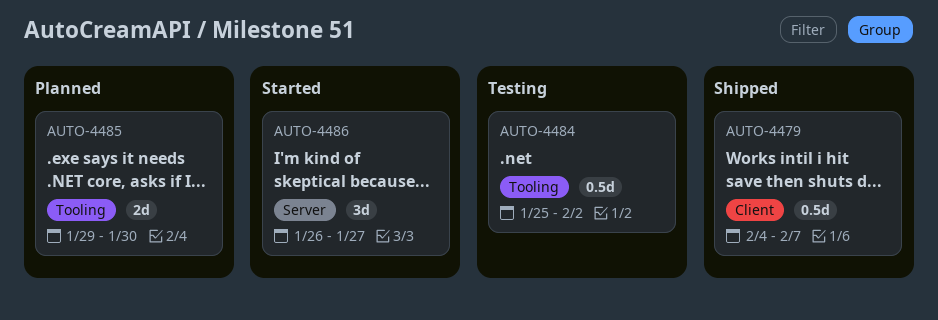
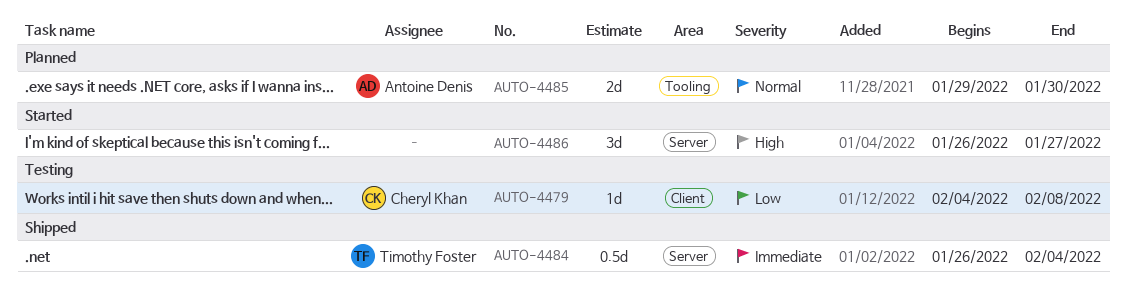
AUTO-4479, status: Shipped -> Testing
AUTO-4479, estimate: 0.5d -> 1d
AUTO-4479, due: Feb 7 -> Feb 8
AUTO-4484, status: Testing -> Shipped
AUTO-4484, label: Tooling -> Server
AUTO-4484, start: Jan 25 -> Jan 26
AUTO-4484, due: Feb 2 -> Feb 4

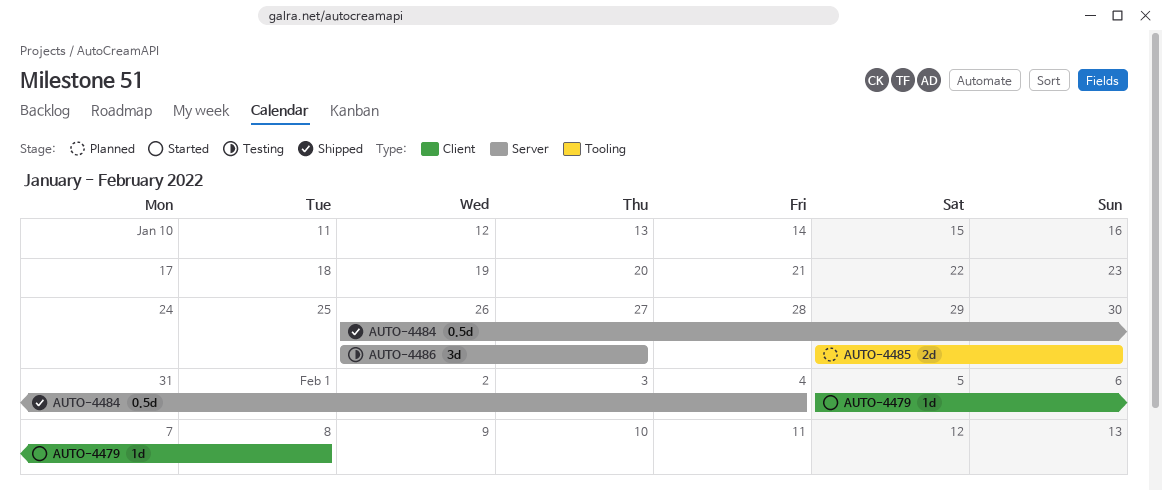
AUTO-4479, status: Testing -> Started
AUTO-4479, start: Feb 4 -> Feb 5
AUTO-4486, status: Started -> Testing

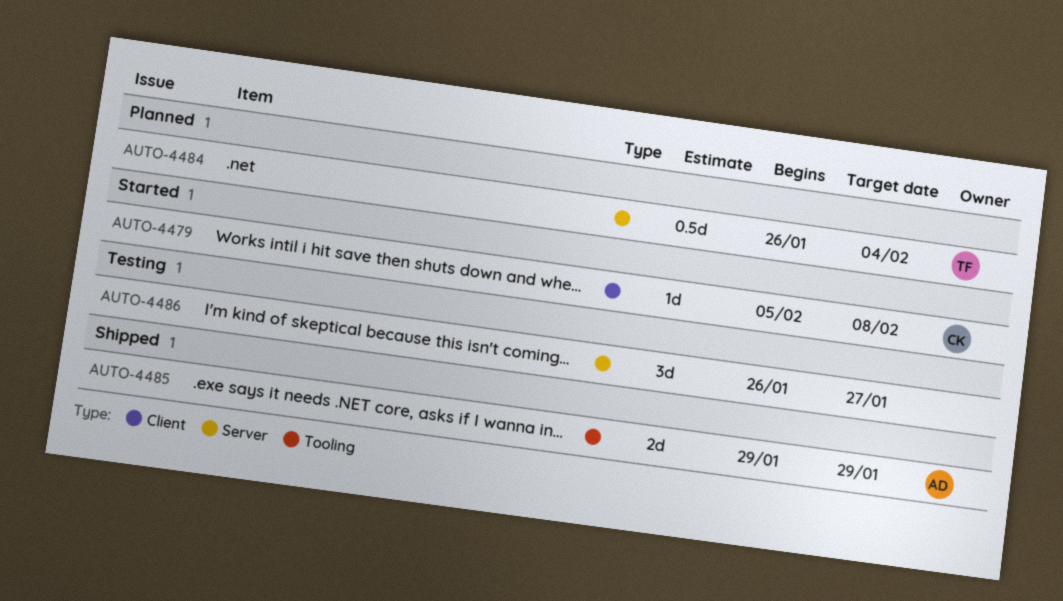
AUTO-4484, status: Shipped -> Planned
AUTO-4485, status: Planned -> Shipped
AUTO-4485, due: Jan 30 -> Jan 29

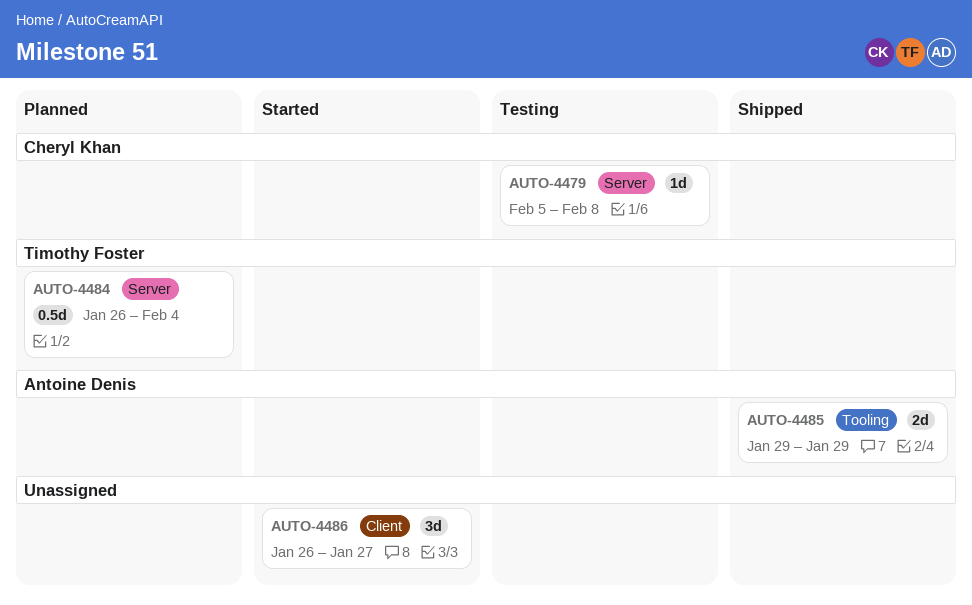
AUTO-4479, status: Started -> Testing
AUTO-4479, label: Client -> Server
AUTO-4486, status: Testing -> Started
AUTO-4486, label: Server -> Client

